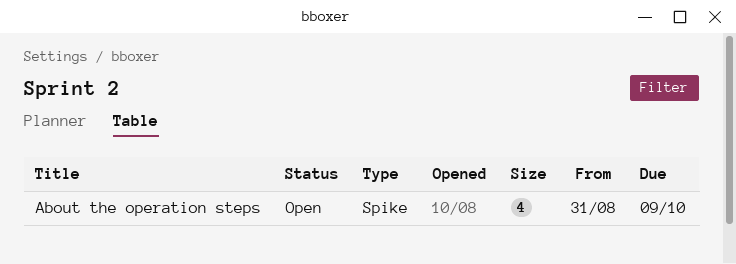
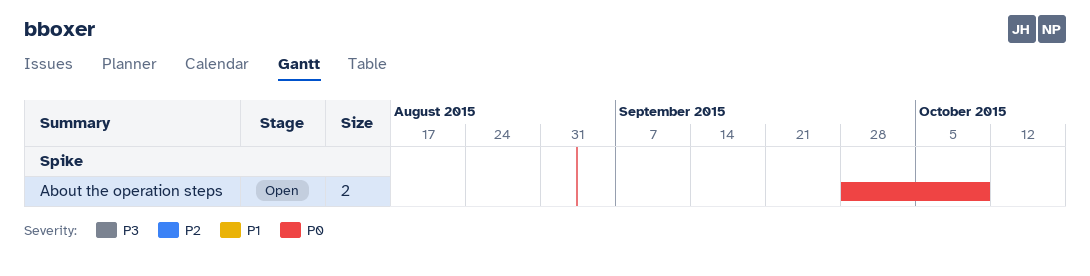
About the operation steps, estimate: 4 -> 2
About the operation steps, start: Aug 31 -> Sep 28

